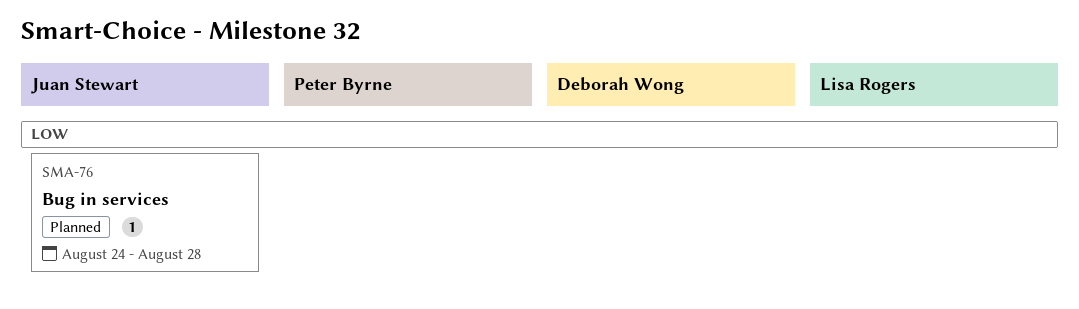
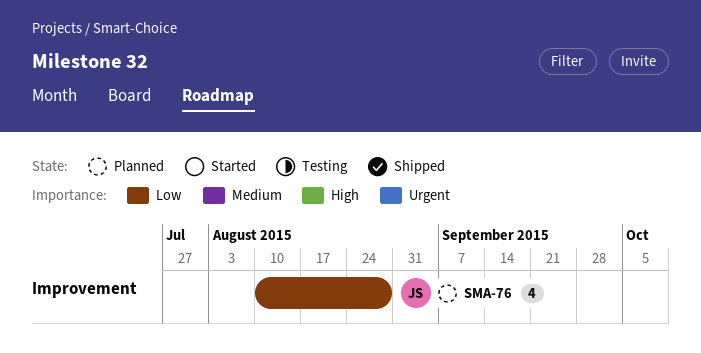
SMA-76, estimate: 1 -> 4
SMA-76, start: Aug 24 -> Aug 10

